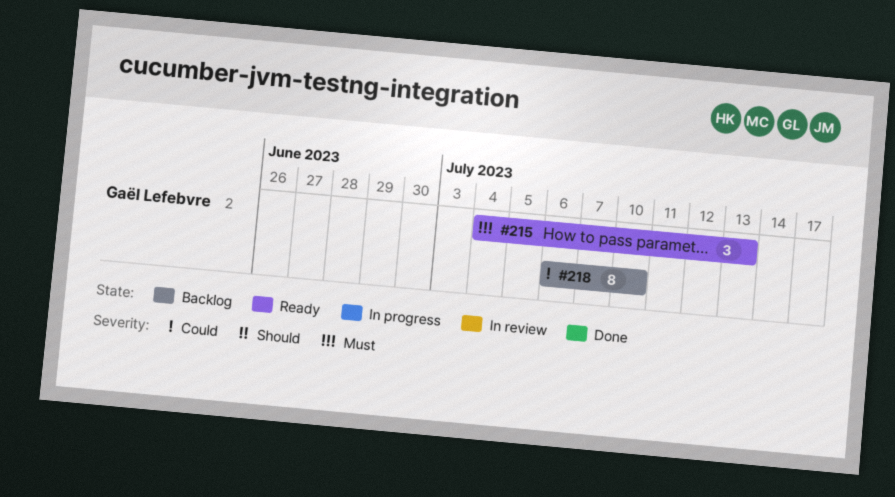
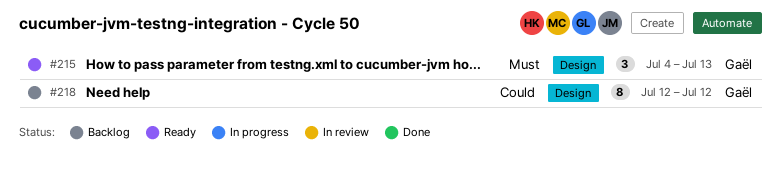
#218, start: Jul 6 -> Jul 12
#218, due: Jul 10 -> Jul 12

